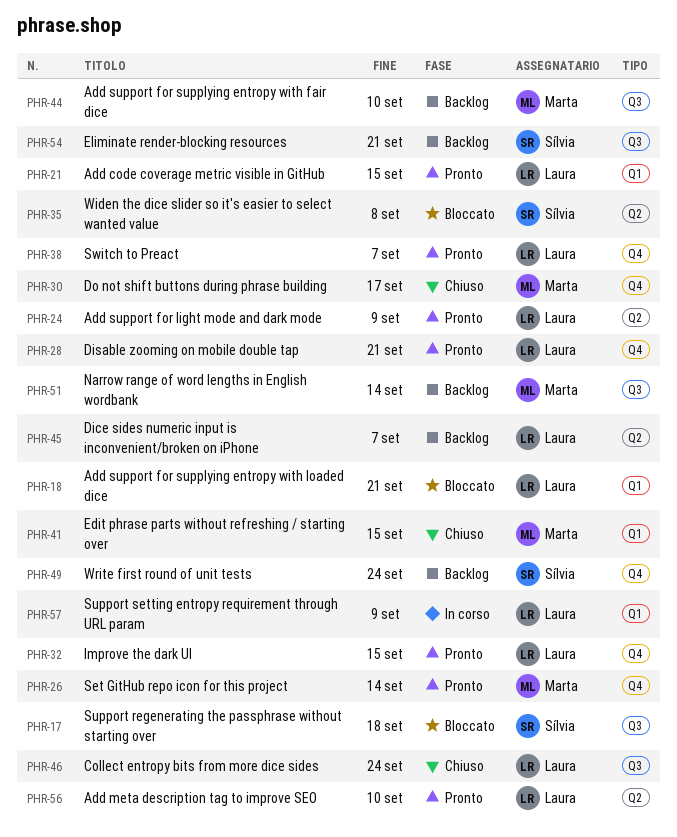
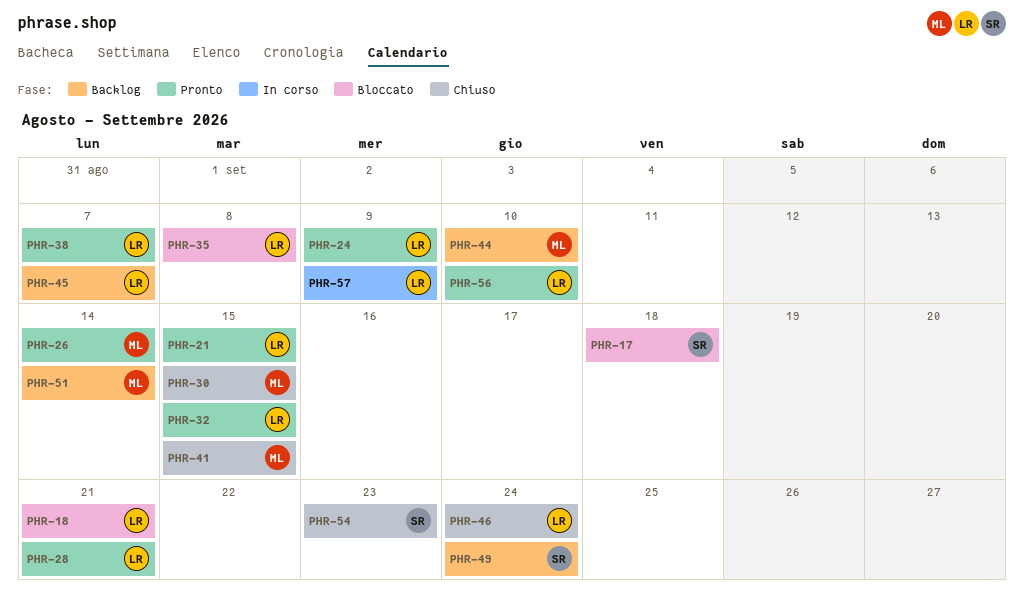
PHR-30, due: Sep 17 -> Sep 15
PHR-35, owner: Sílvia -> Laura
PHR-54, status: Backlog -> Chiuso
PHR-54, due: Sep 21 -> Sep 23

